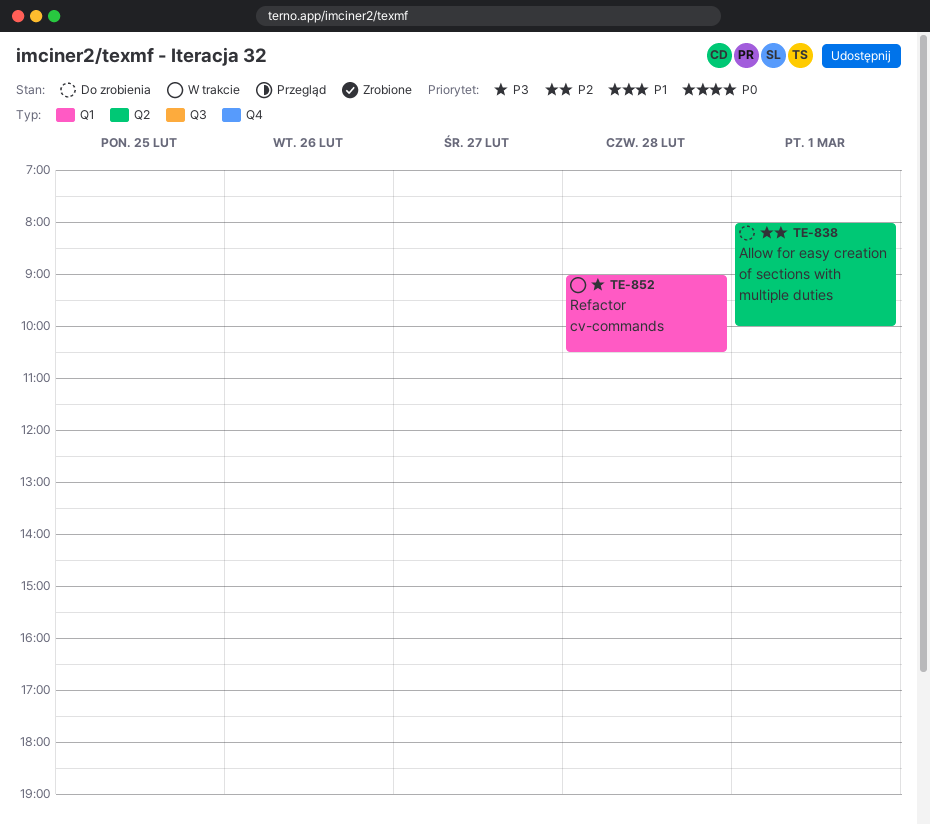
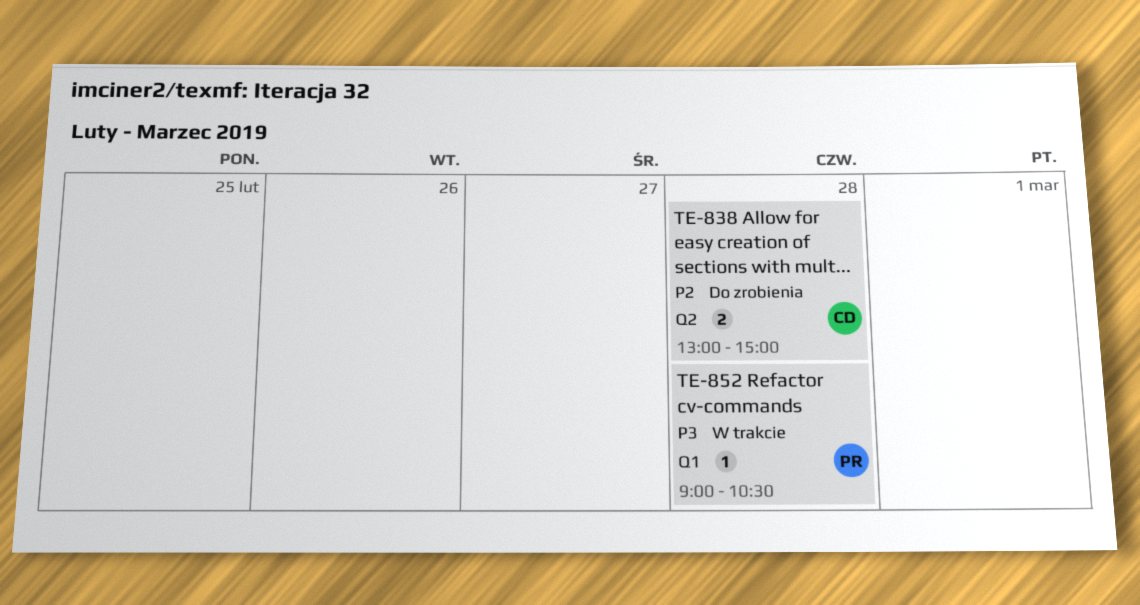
TE-838, day: Mar 1 -> Feb 28
TE-838, begins: 08:00 -> 13:00
TE-838, ends: 10:00 -> 15:00

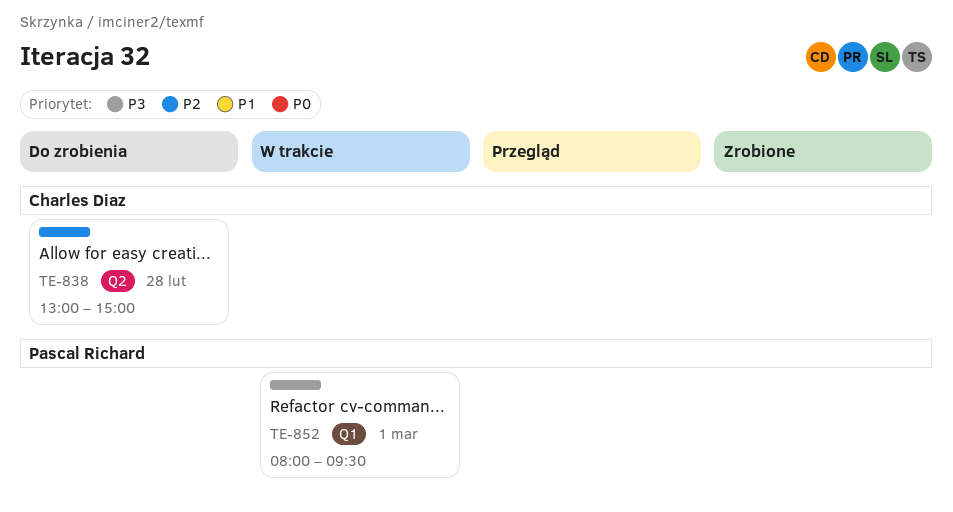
TE-852, day: Feb 28 -> Mar 1
TE-852, begins: 09:00 -> 08:00
TE-852, ends: 10:30 -> 09:30

